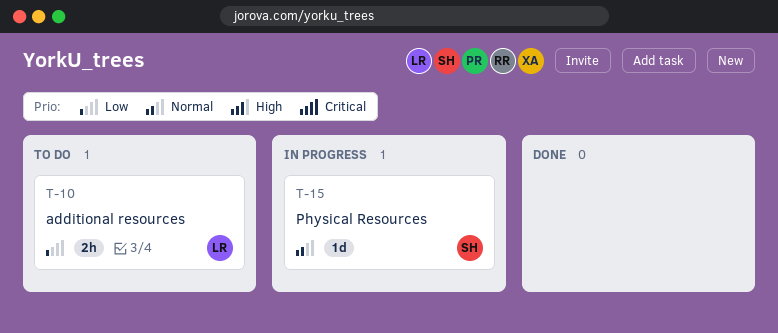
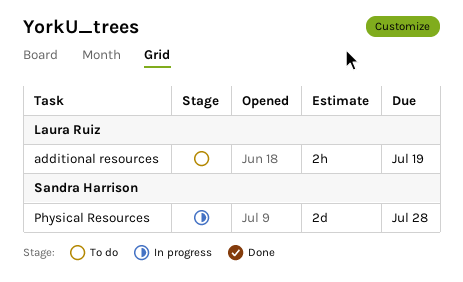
Physical Resources, estimate: 1d -> 2d

